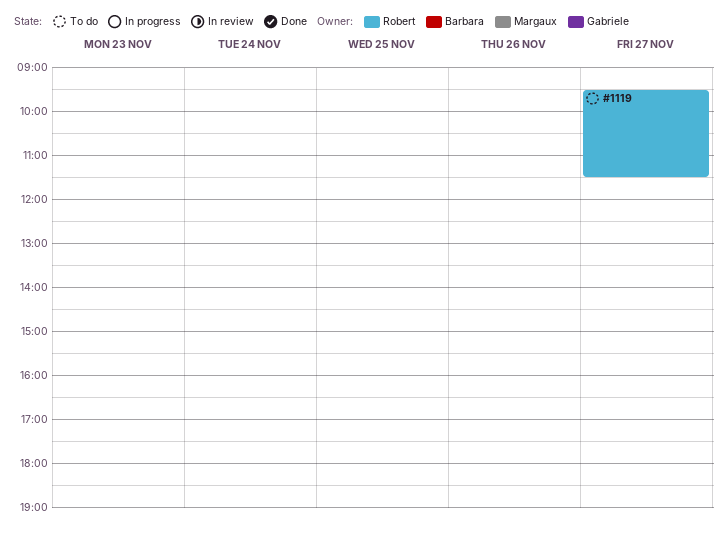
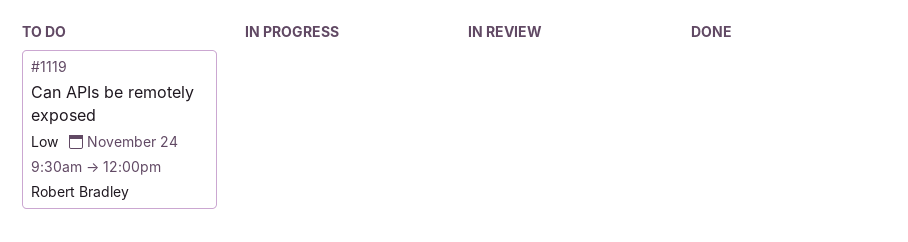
#1119, day: Nov 27 -> Nov 24
#1119, ends: 11:30 -> 12:00

